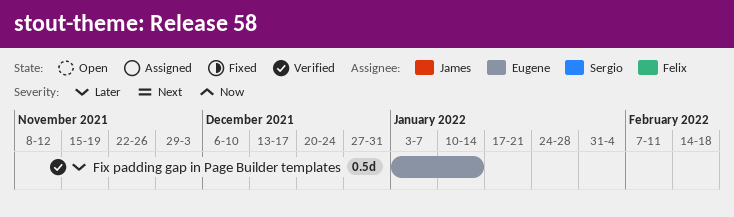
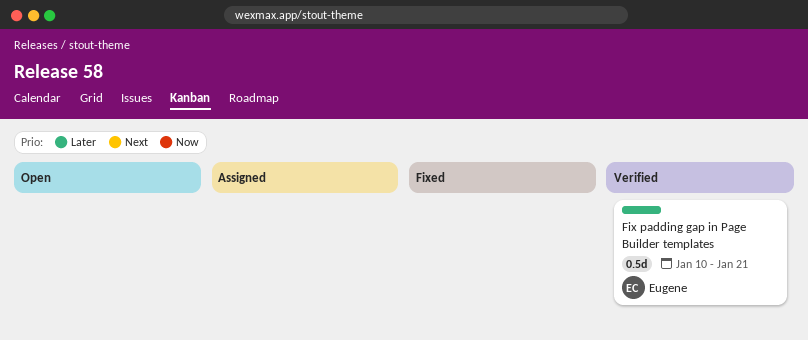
Fix padding gap in Page Builder templates, start: Jan 3 -> Jan 10
Fix padding gap in Page Builder templates, due: Jan 14 -> Jan 21

